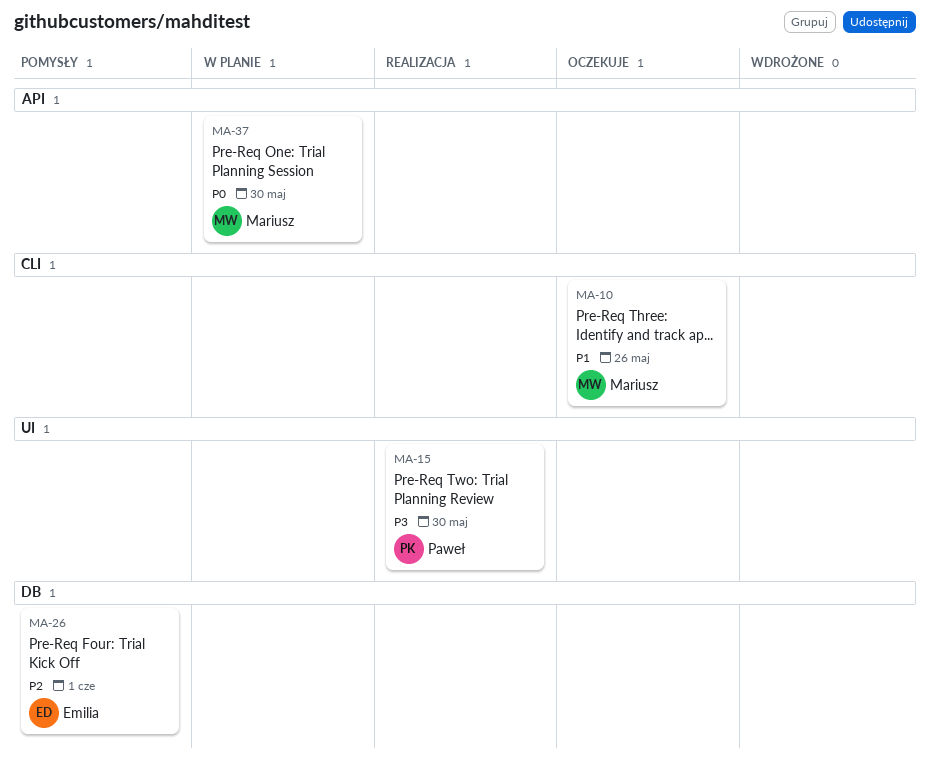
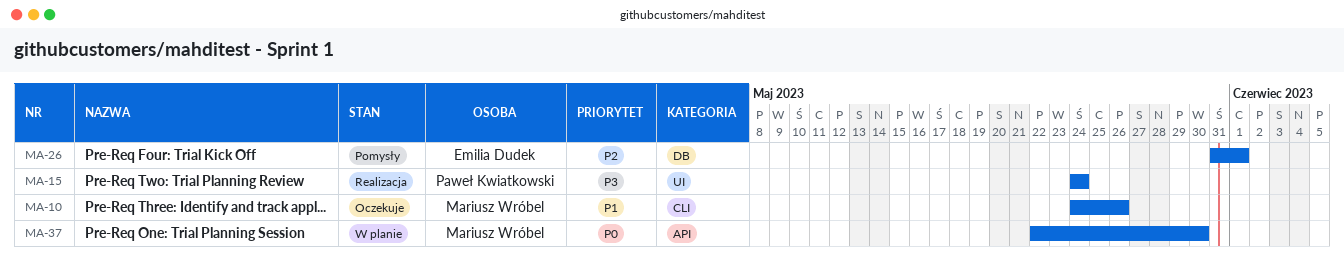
MA-15, due: May 30 -> May 24

